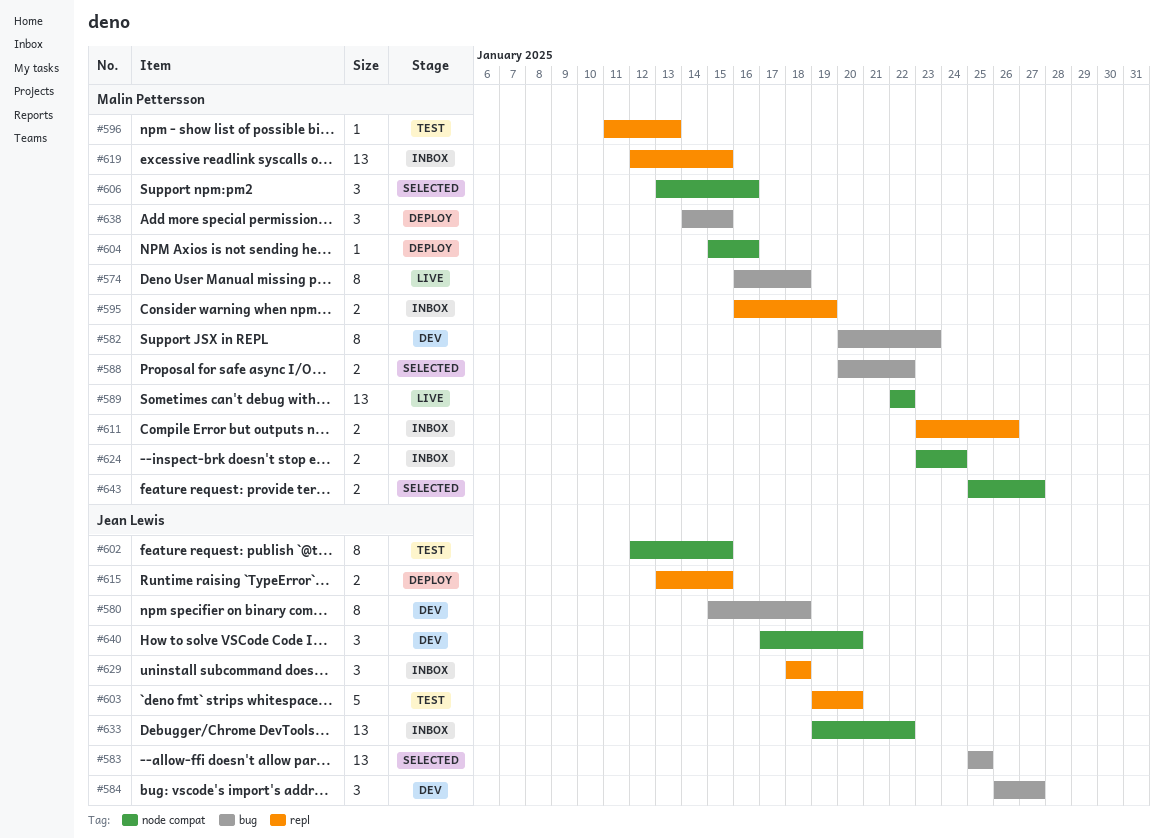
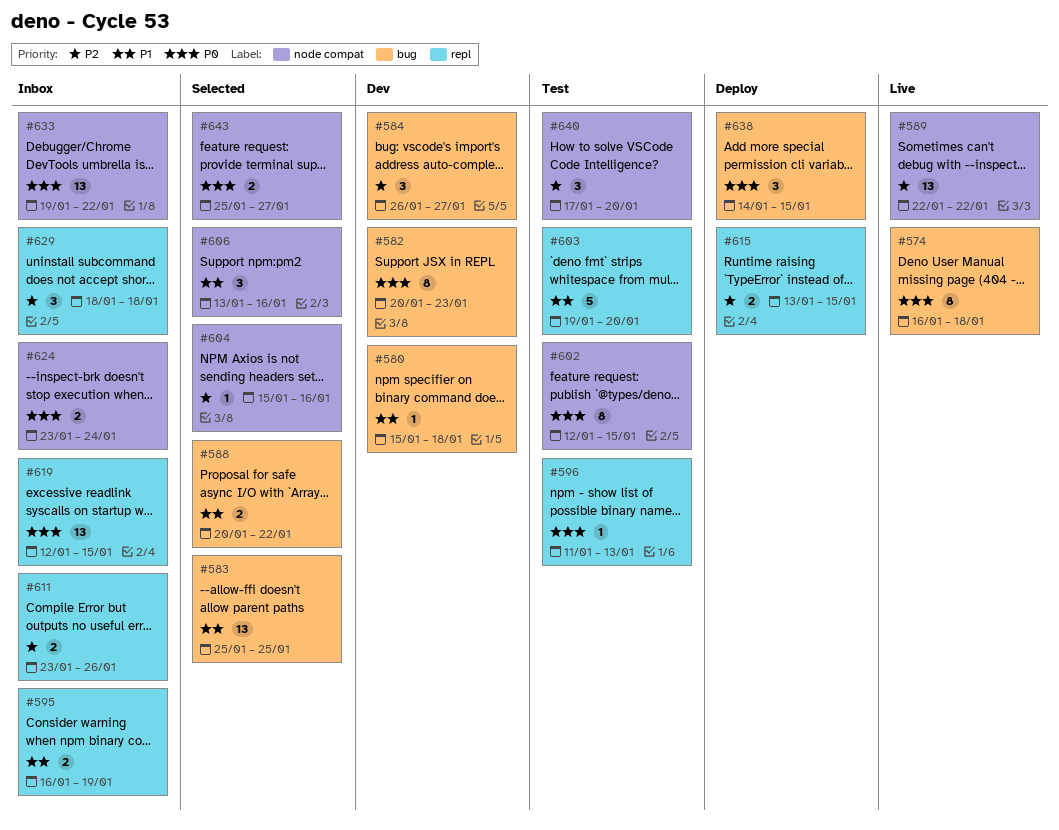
#580, estimate: 8 -> 1
#604, status: Deploy -> Selected
#640, status: Dev -> Test

